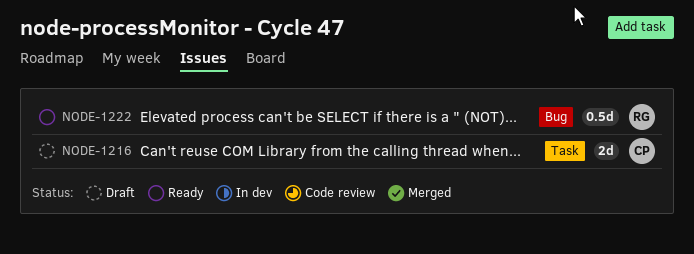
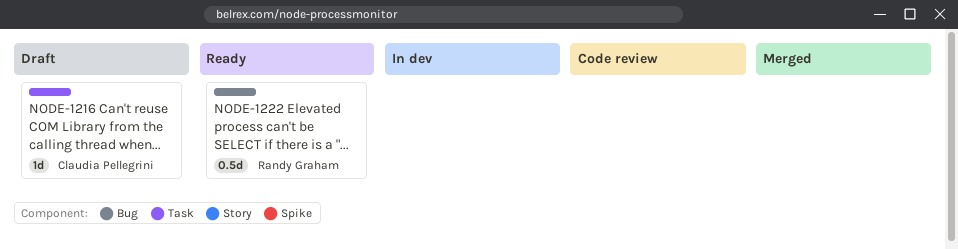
NODE-1216, estimate: 2d -> 1d

